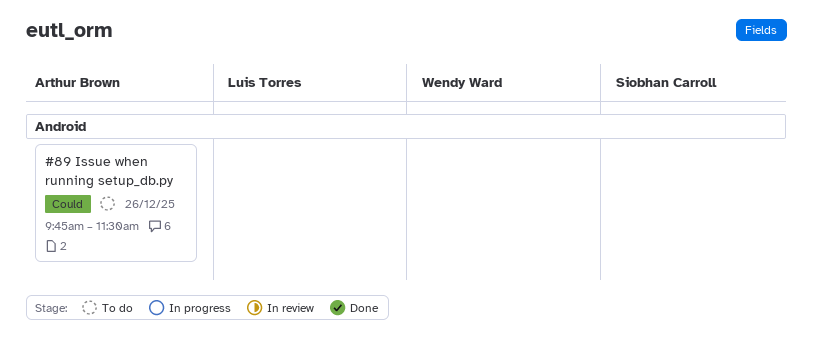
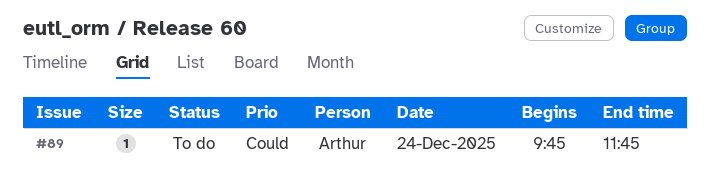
#89, day: Dec 26 -> Dec 24
#89, ends: 11:30 -> 11:45

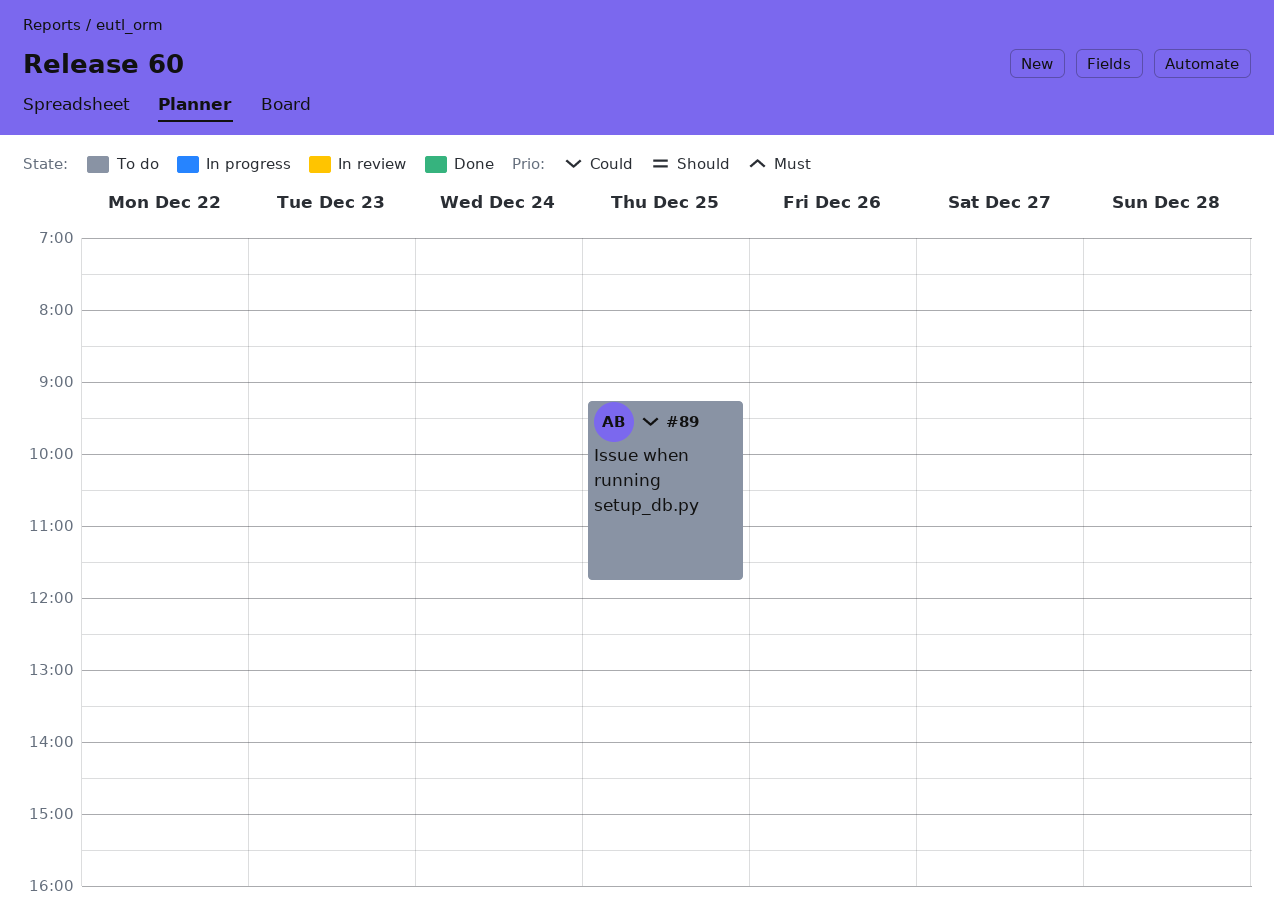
#89, day: Dec 24 -> Dec 25
#89, begins: 09:45 -> 09:15

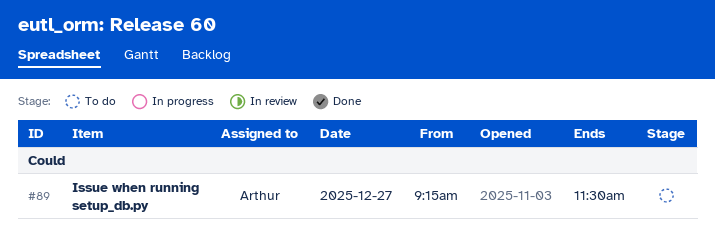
#89, day: Dec 25 -> Dec 27
#89, ends: 11:45 -> 11:30

